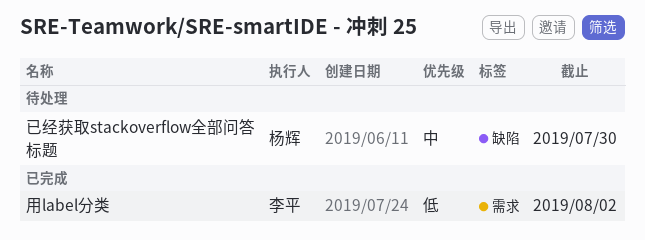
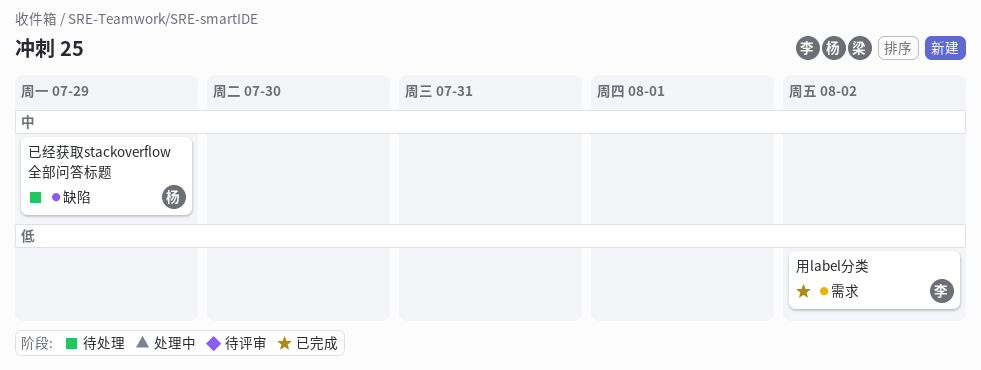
已经获取stackoverflow全部问答标题, due: Jul 30 -> Jul 29

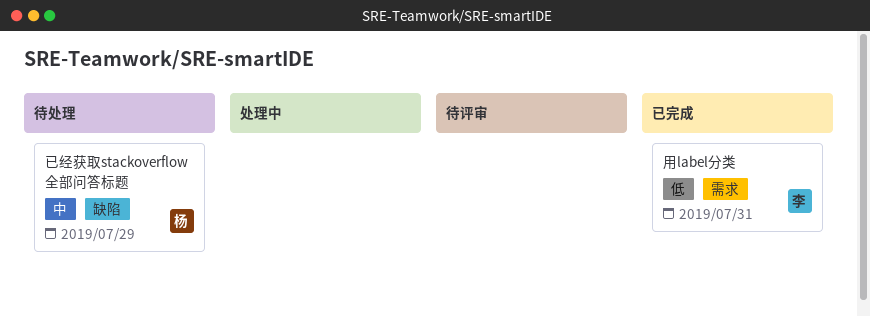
用label分类, due: Aug 2 -> Jul 31

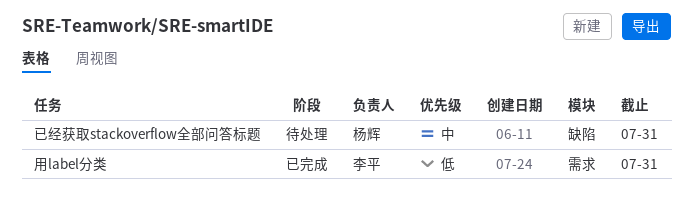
已经获取stackoverflow全部问答标题, due: Jul 29 -> Jul 31

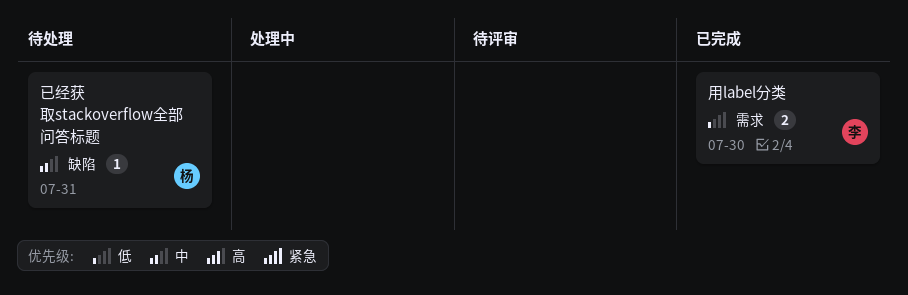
用label分类, due: Jul 31 -> Jul 30

